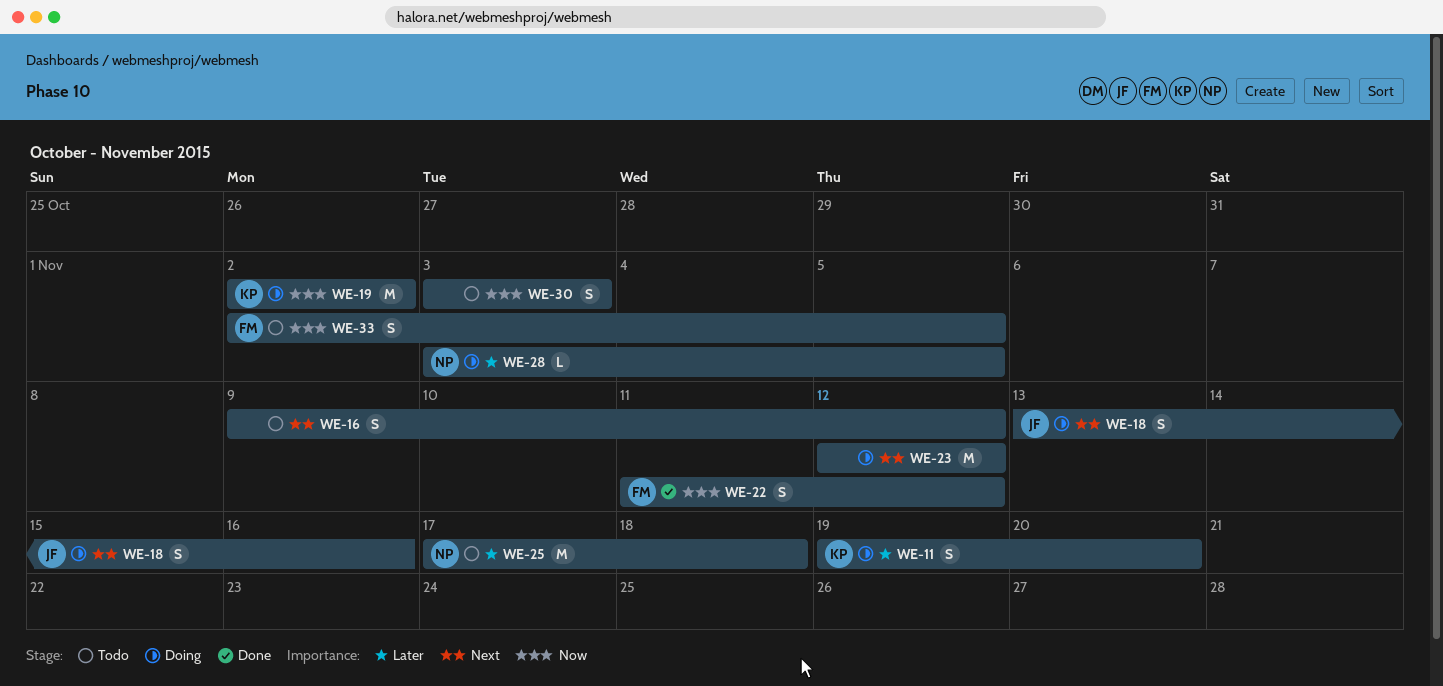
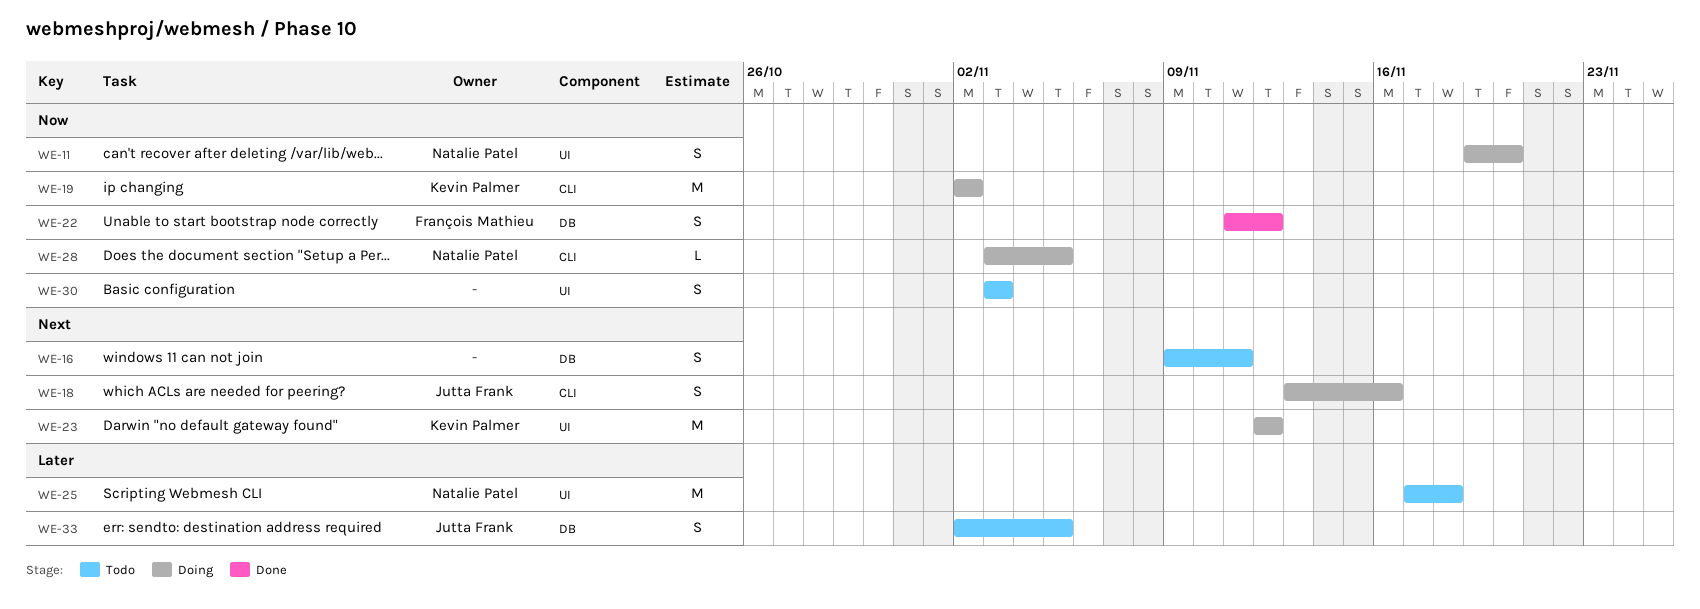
WE-11, owner: Kevin Palmer -> Natalie Patel
WE-11, priority: Later -> Now
WE-16, due: Nov 12 -> Nov 11
WE-23, owner: none -> Kevin Palmer
WE-28, priority: Later -> Now
WE-33, owner: François Mathieu -> Jutta Frank
WE-33, priority: Now -> Later

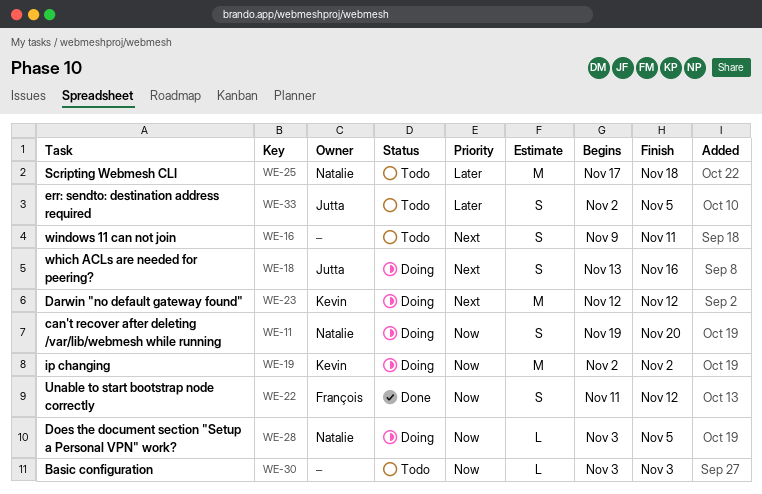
WE-30, estimate: S -> L

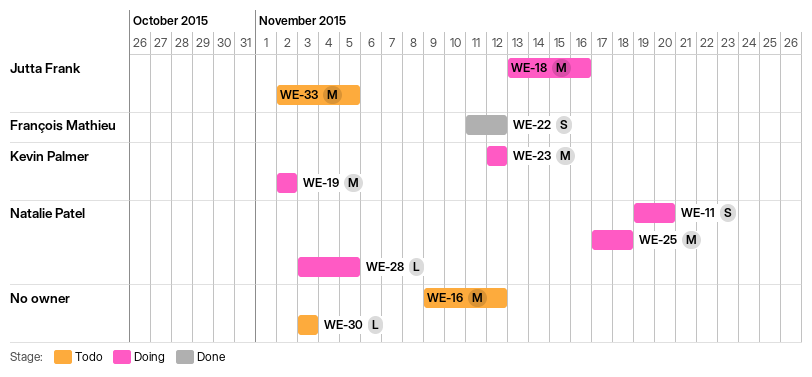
WE-16, estimate: S -> M
WE-16, due: Nov 11 -> Nov 12
WE-18, estimate: S -> M
WE-25, status: Todo -> Doing
WE-33, estimate: S -> M

